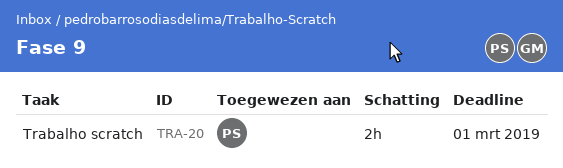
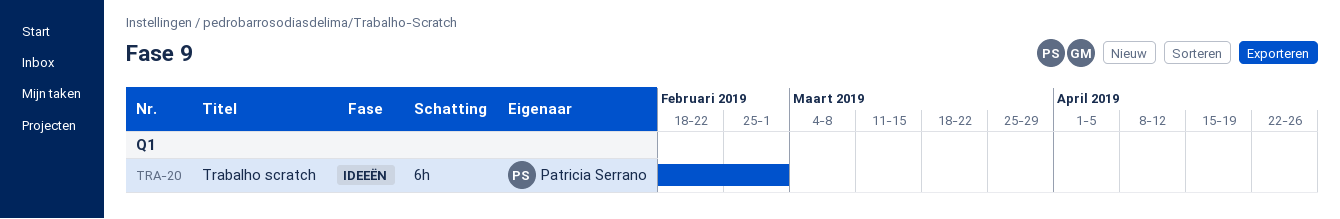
TRA-20, estimate: 2h -> 6h

